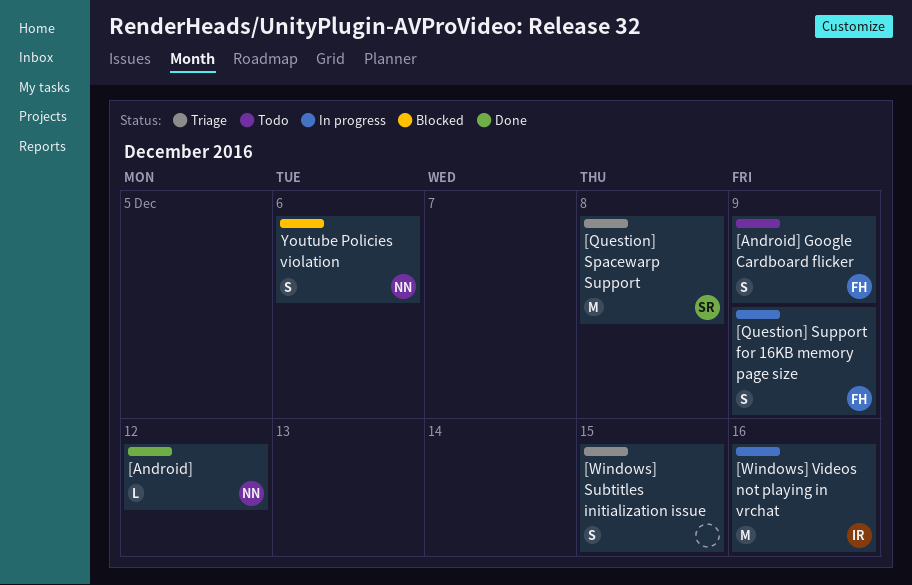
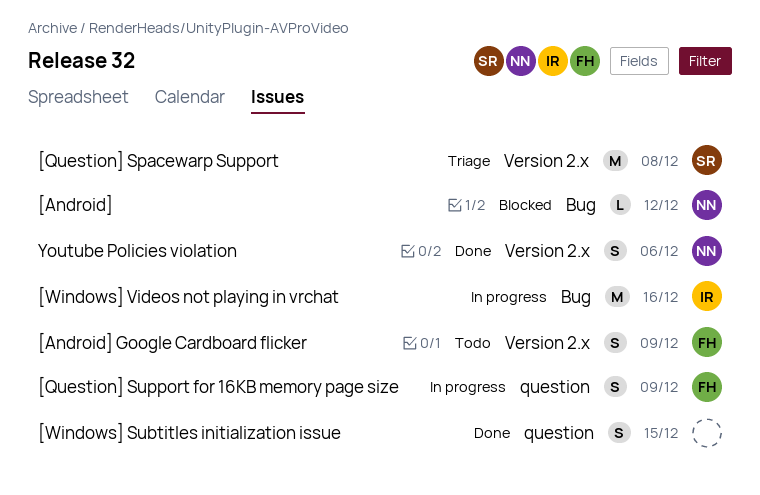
[Android], status: Done -> Blocked
[Windows] Subtitles initialization issue, status: Triage -> Done
Youtube Policies violation, status: Blocked -> Done

